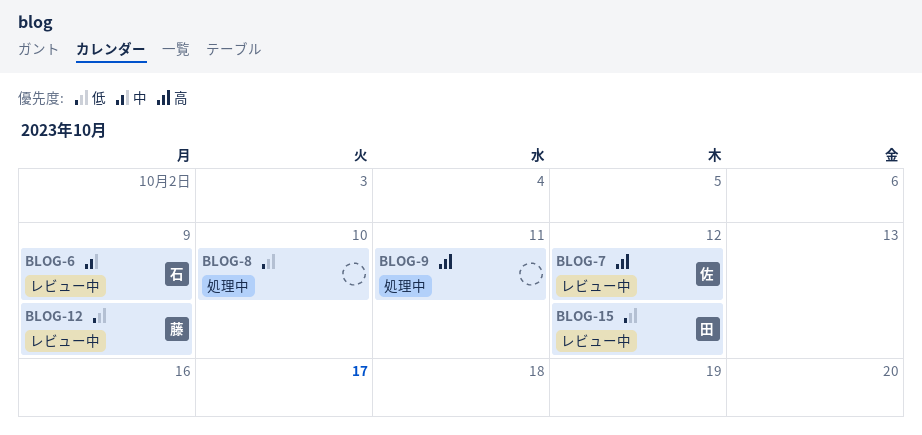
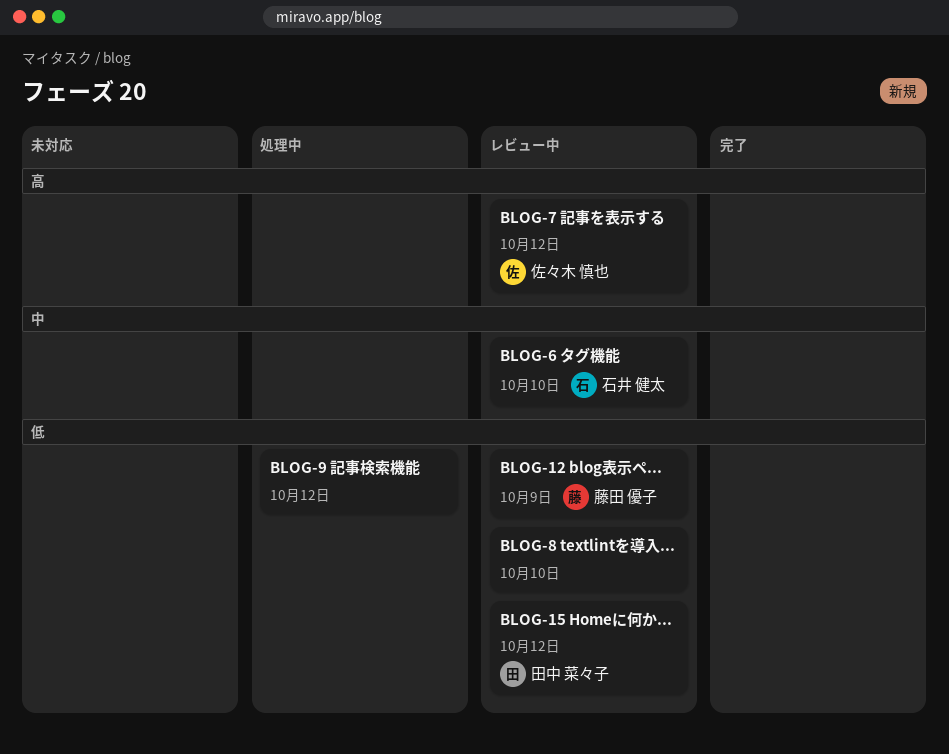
BLOG-6, due: Oct 9 -> Oct 10
BLOG-8, status: 処理中 -> レビュー中
BLOG-9, priority: 高 -> 低
BLOG-9, due: Oct 11 -> Oct 12

